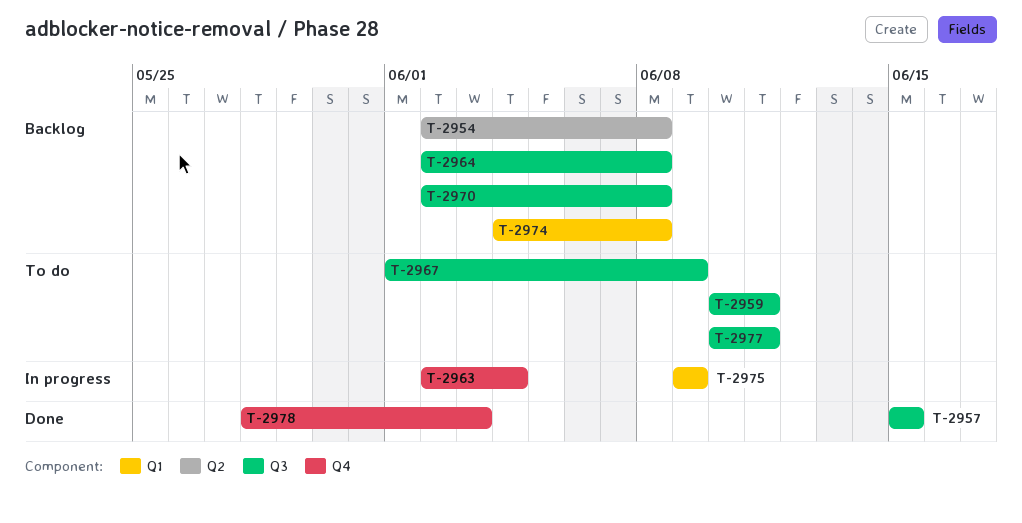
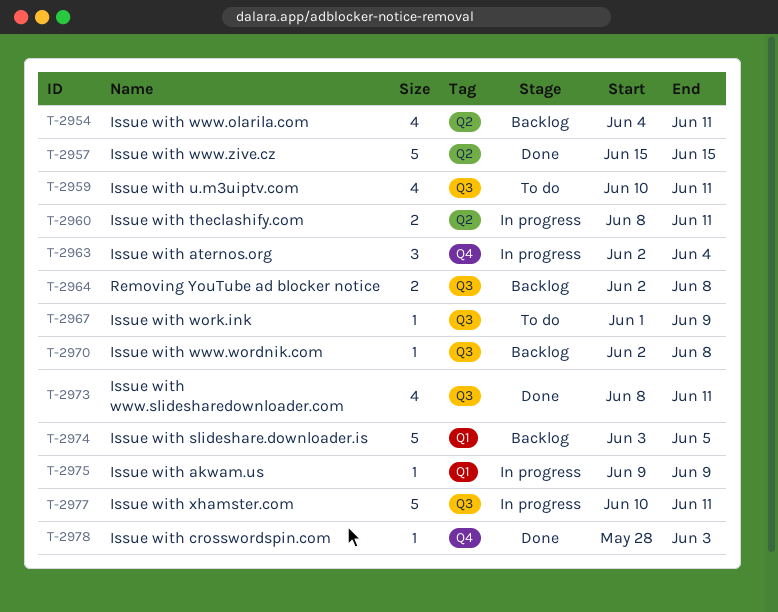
T-2954, start: Jun 2 -> Jun 4
T-2954, due: Jun 8 -> Jun 11
T-2957, label: Q3 -> Q2
T-2960: none -> present
T-2973: none -> present
T-2974, start: Jun 4 -> Jun 3
T-2974, due: Jun 8 -> Jun 5
T-2977, status: To do -> In progress

